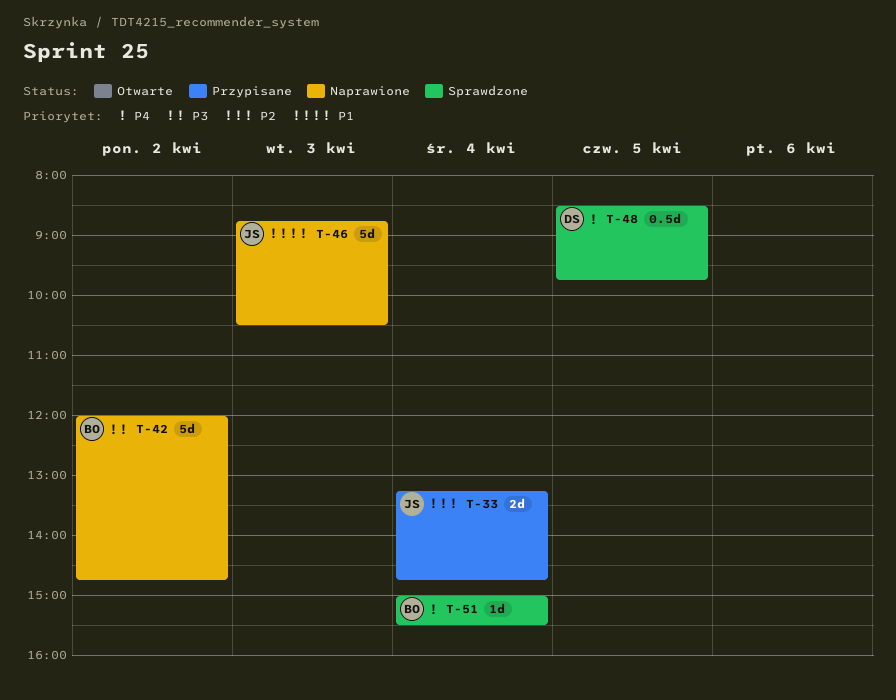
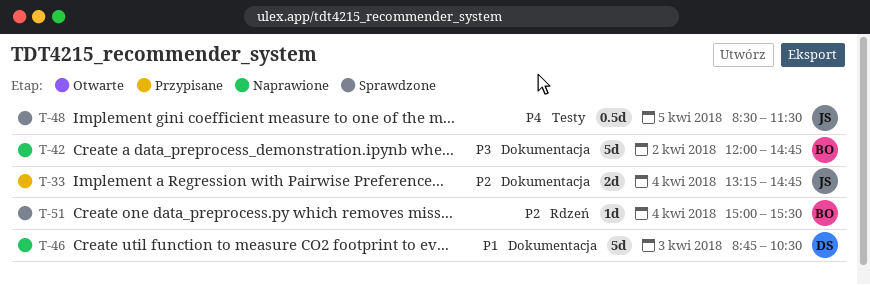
T-46, owner: JS -> DS
T-48, owner: DS -> JS
T-48, ends: 09:45 -> 11:30
T-51, priority: P4 -> P2

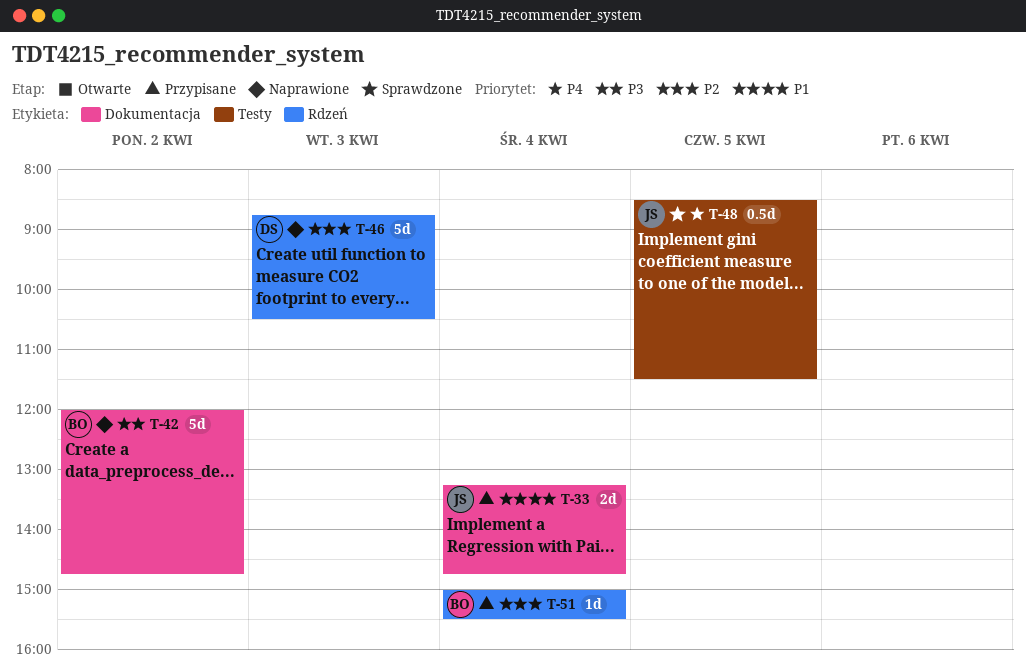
T-33, priority: P2 -> P1
T-46, priority: P1 -> P2
T-46, label: Dokumentacja -> Rdzeń
T-51, status: Sprawdzone -> Przypisane

